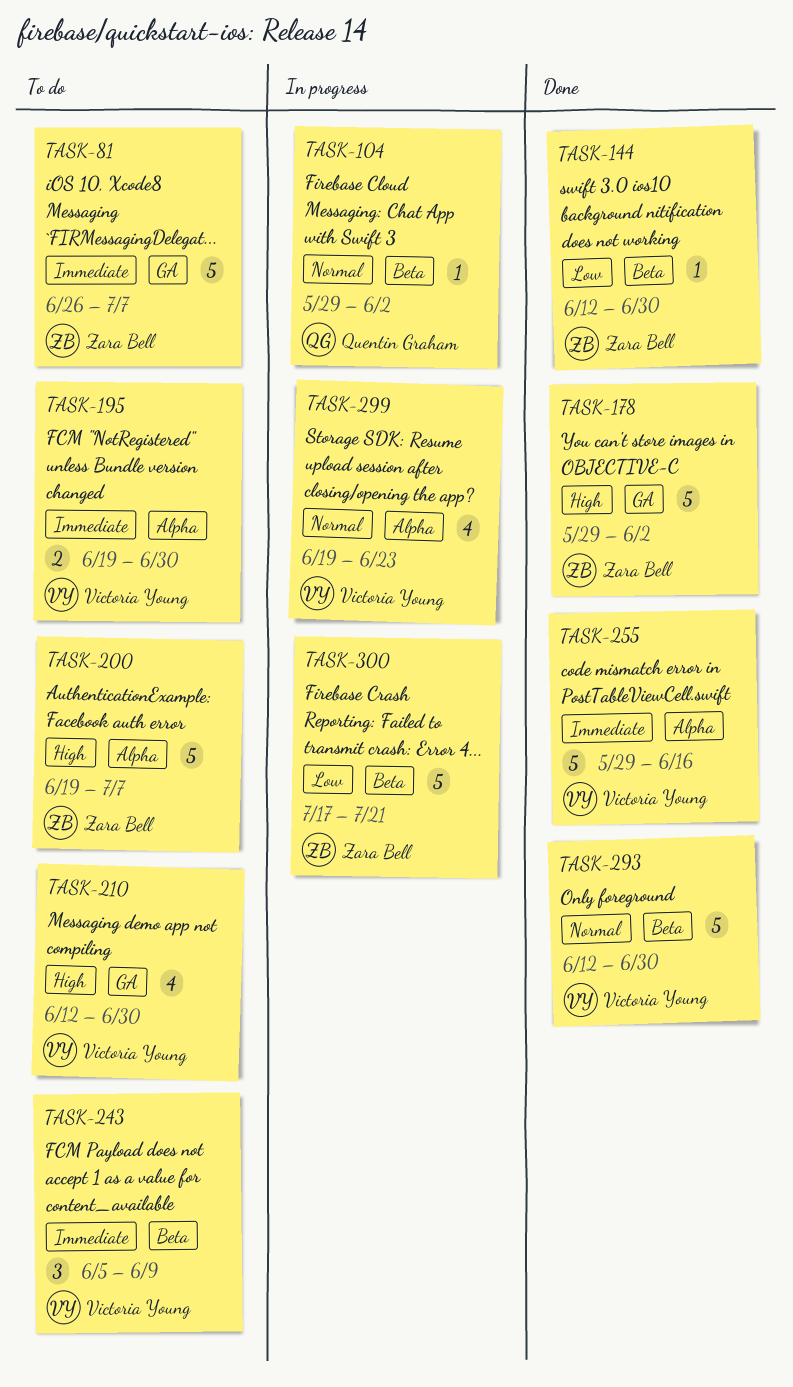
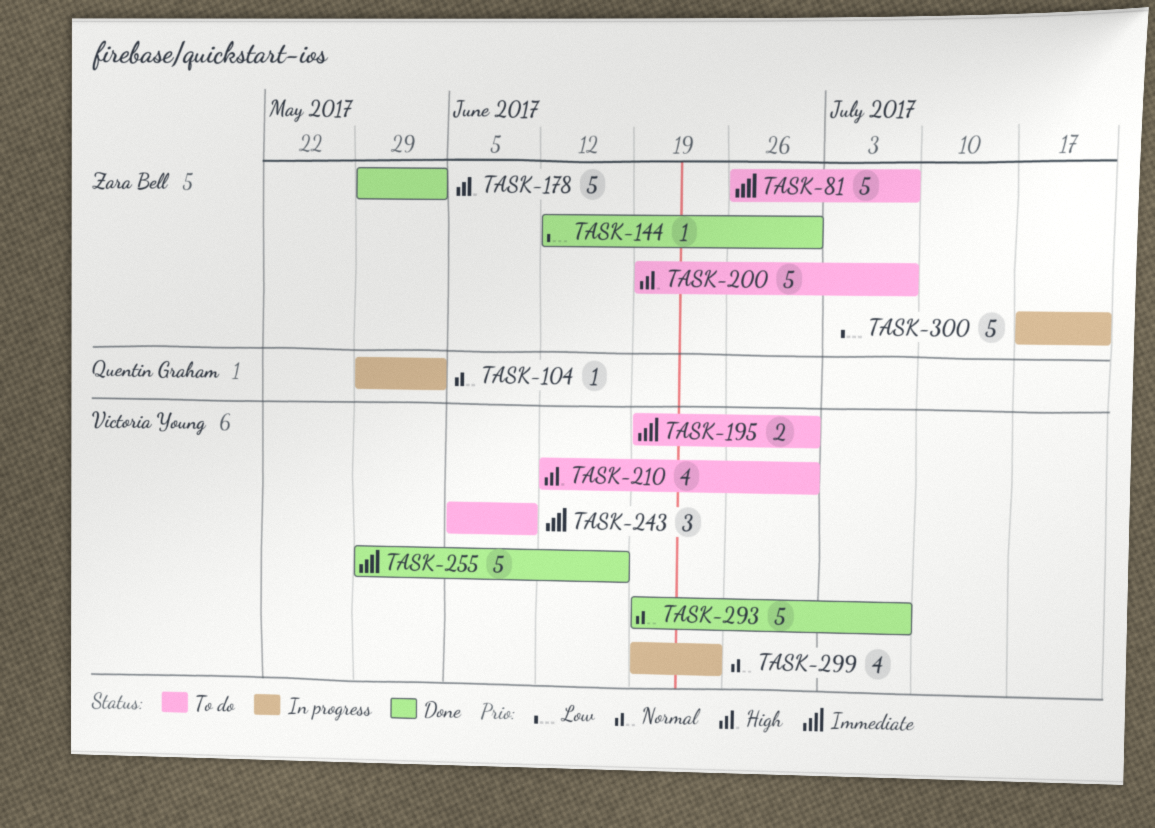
TASK-293, start: Jun 12 -> Jun 19
TASK-293, due: Jun 30 -> Jul 7

